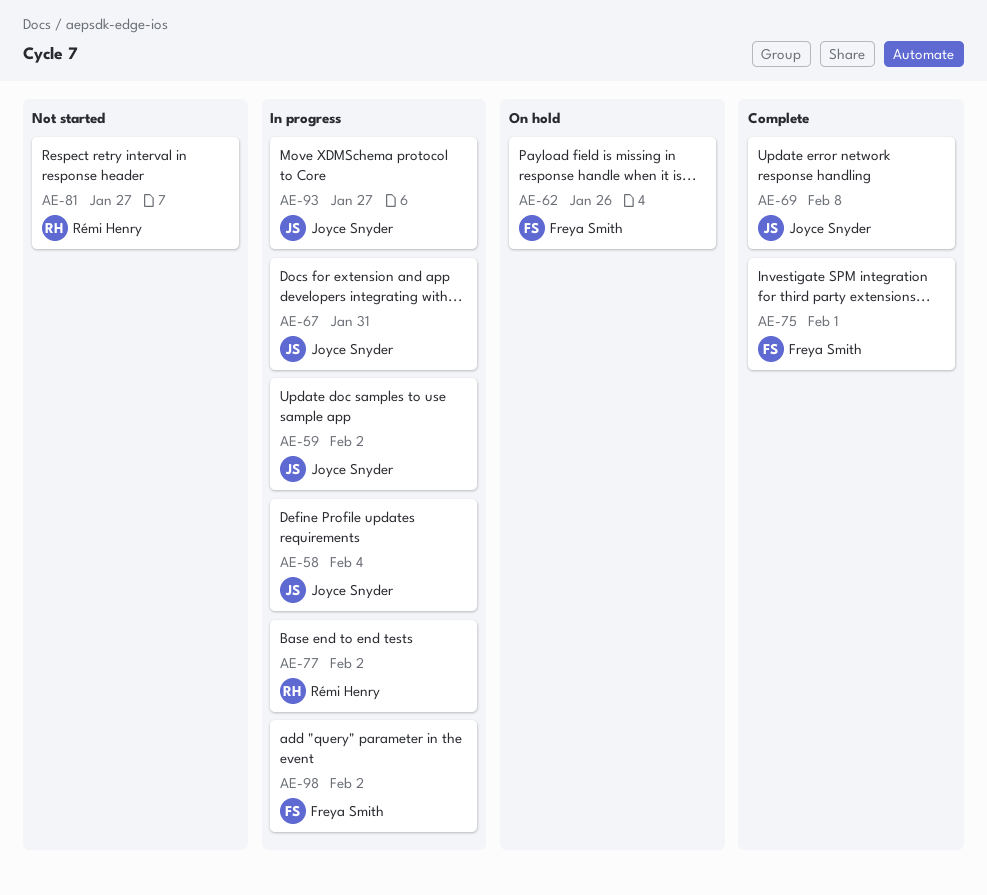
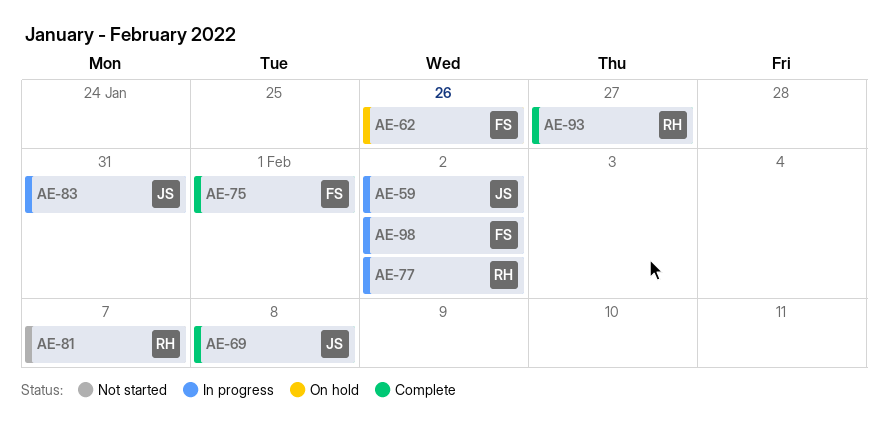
AE-58: present -> none
AE-67: present -> none
AE-81, due: Jan 27 -> Feb 7
AE-83: none -> present
AE-93, status: In progress -> Complete
AE-93, owner: Joyce Snyder -> Rémi Henry

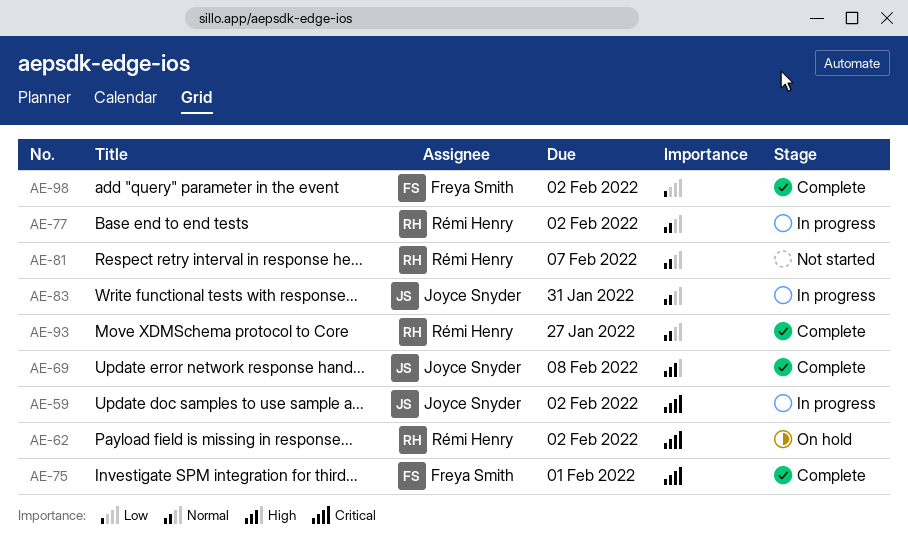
AE-62, owner: Freya Smith -> Rémi Henry
AE-62, due: Jan 26 -> Feb 2
AE-98, status: In progress -> Complete

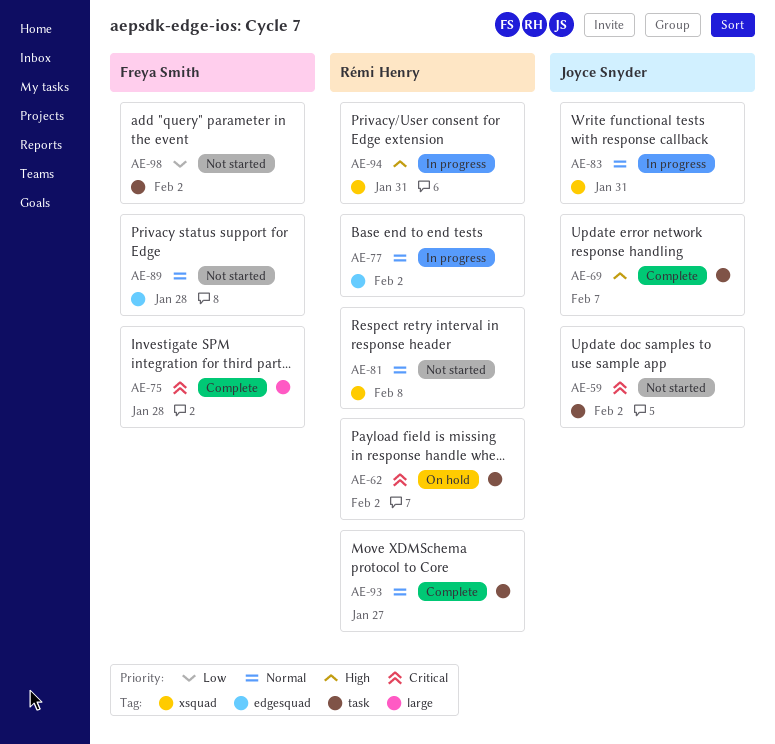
AE-59, status: In progress -> Not started
AE-69, due: Feb 8 -> Feb 7
AE-75, due: Feb 1 -> Jan 28
AE-81, due: Feb 7 -> Feb 8
AE-89: none -> present
AE-94: none -> present
AE-98, status: Complete -> Not started

